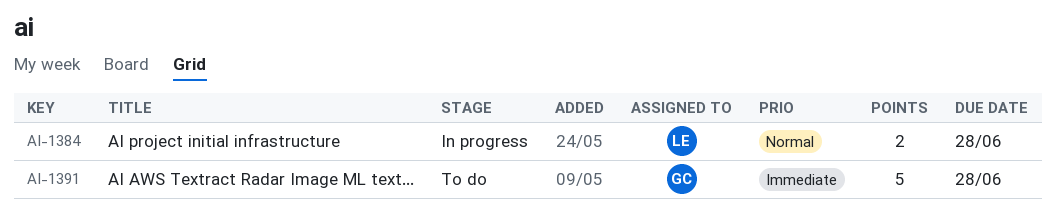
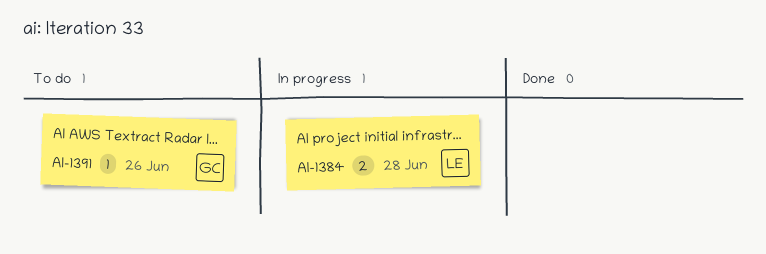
AI-1391, estimate: 5 -> 1
AI-1391, due: Jun 28 -> Jun 26

